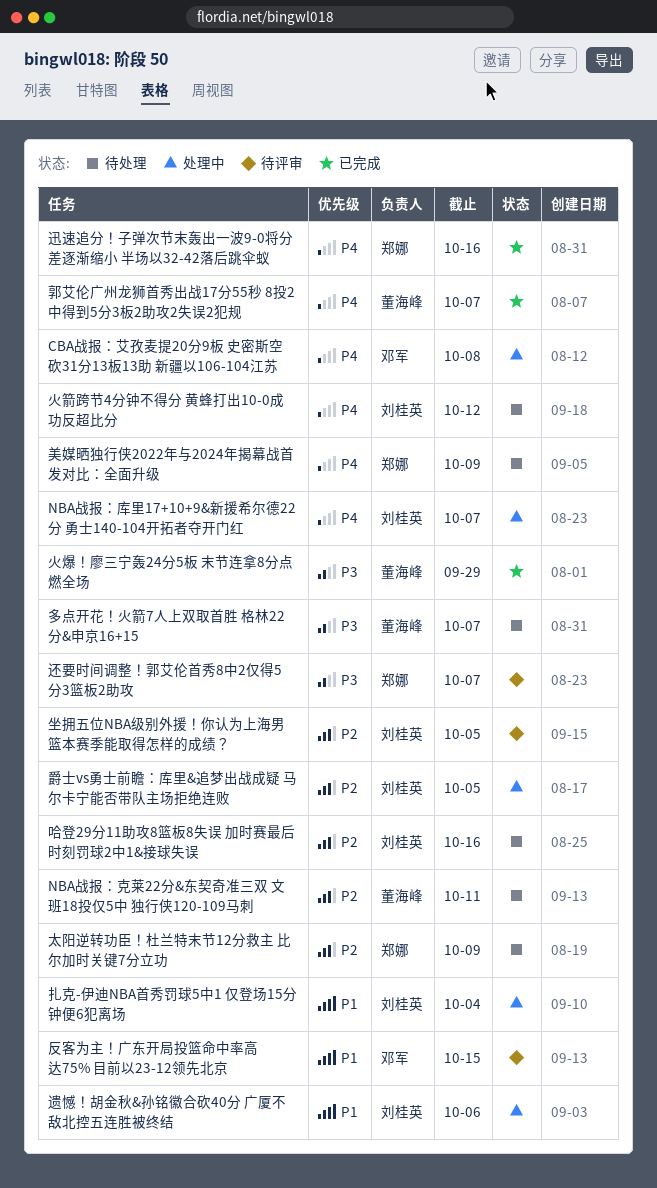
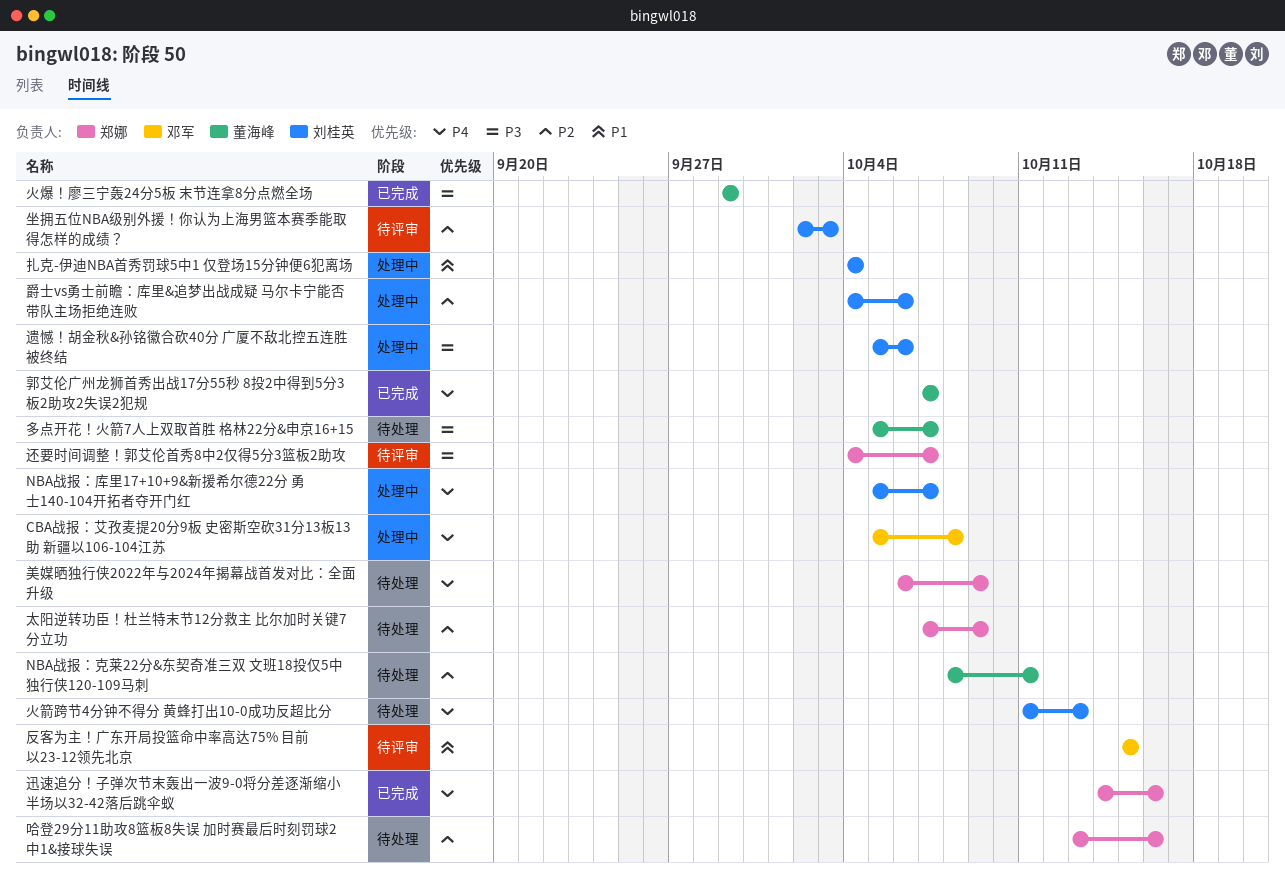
哈登29分11助攻8篮板8失误 加时赛最后时刻罚球2中1&接球失误, owner: 刘桂英 -> 郑娜
坐拥五位NBA级别外援！你认为上海男篮本赛季能取得怎样的成绩？, due: Oct 5 -> Oct 3
火箭跨节4分钟不得分 黄蜂打出10-0成功反超比分, due: Oct 12 -> Oct 13
爵士vs勇士前瞻：库里&追梦出战成疑 马尔卡宁能否带队主场拒绝连败, due: Oct 5 -> Oct 6
遗憾！胡金秋&孙铭徽合砍40分 广厦不敌北控五连胜被终结, priority: P1 -> P3

